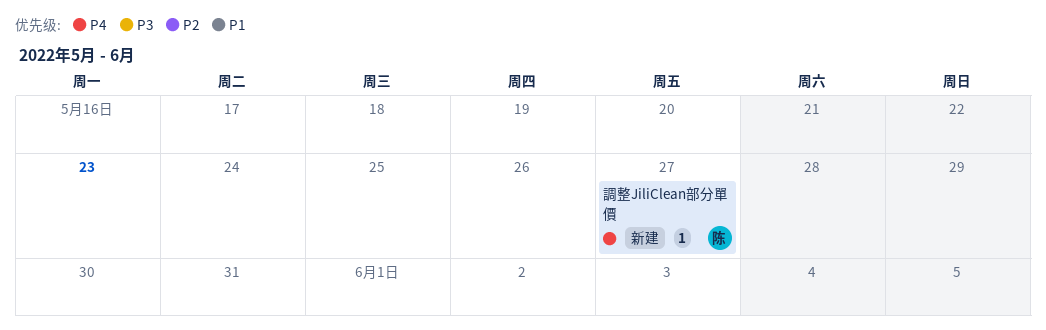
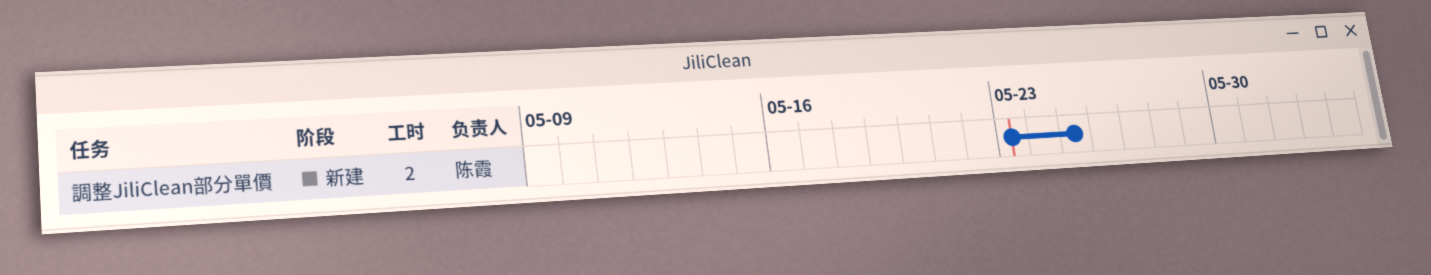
調整JiliClean部分單價, estimate: 1 -> 2
調整JiliClean部分單價, due: May 27 -> May 25

